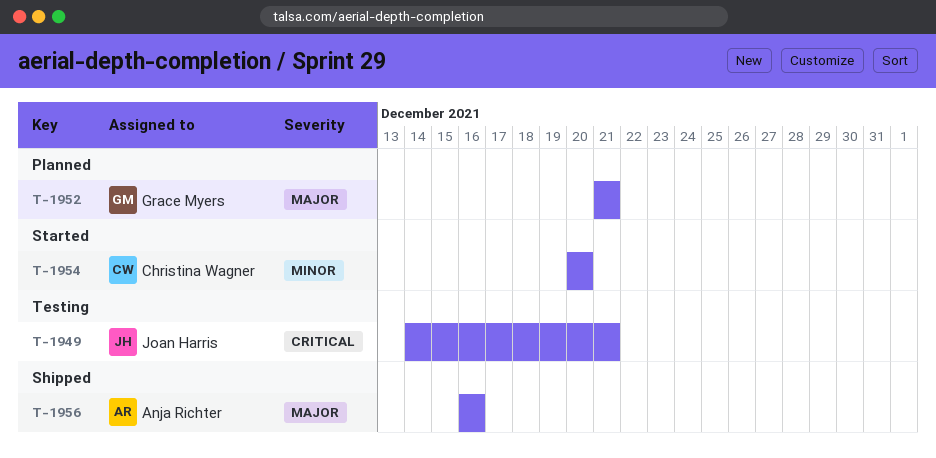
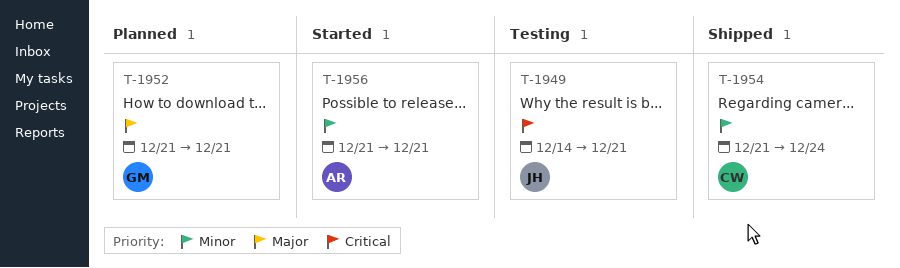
T-1954, status: Started -> Shipped
T-1954, start: Dec 20 -> Dec 21
T-1954, due: Dec 20 -> Dec 24
T-1956, status: Shipped -> Started
T-1956, priority: Major -> Minor
T-1956, start: Dec 16 -> Dec 21
T-1956, due: Dec 16 -> Dec 21

